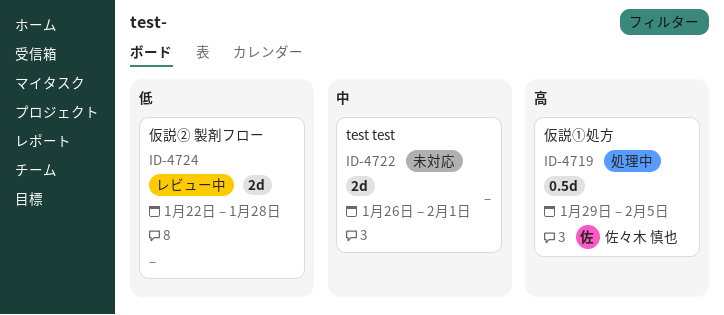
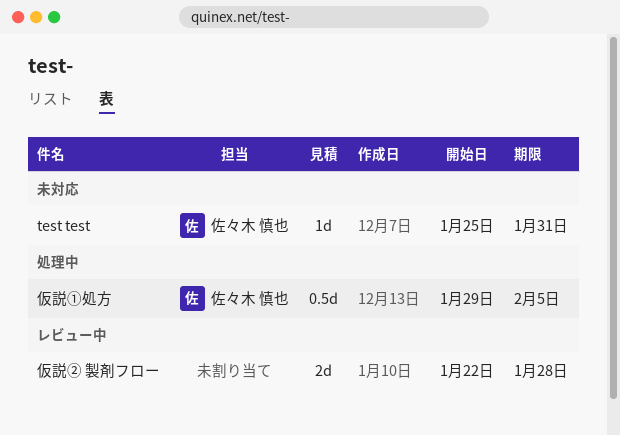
test test, owner: none -> 佐々木 慎也
test test, estimate: 2d -> 1d
test test, start: Jan 26 -> Jan 25
test test, due: Feb 1 -> Jan 31

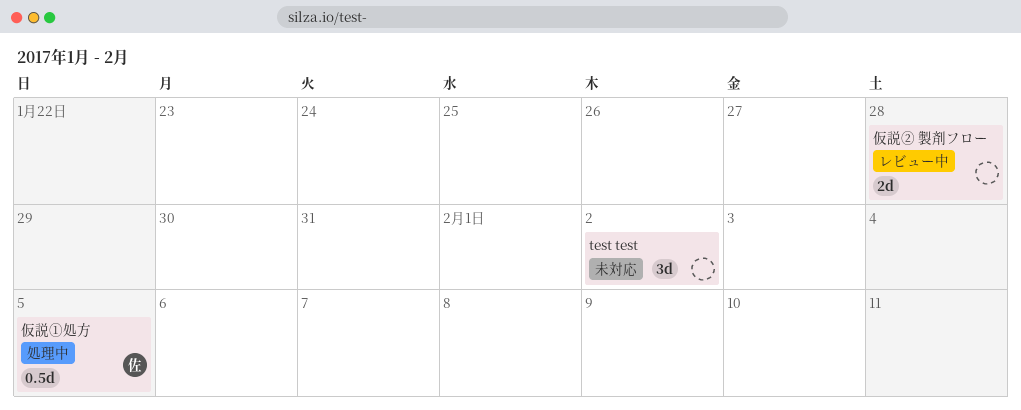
test test, owner: 佐々木 慎也 -> none
test test, estimate: 1d -> 3d
test test, due: Jan 31 -> Feb 2

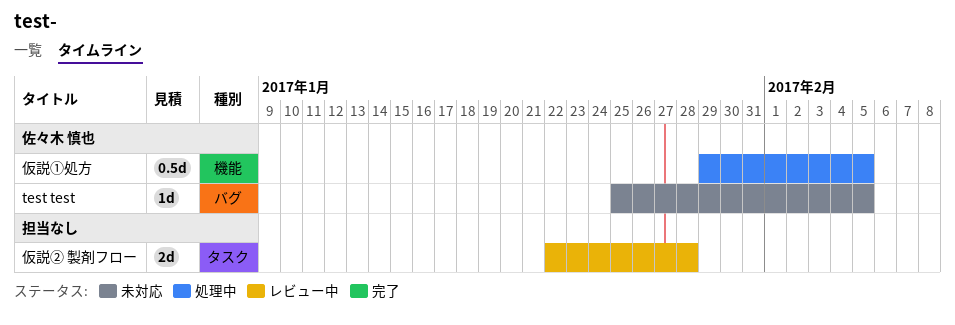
test test, owner: none -> 佐々木 慎也
test test, estimate: 3d -> 1d
test test, due: Feb 2 -> Feb 5

